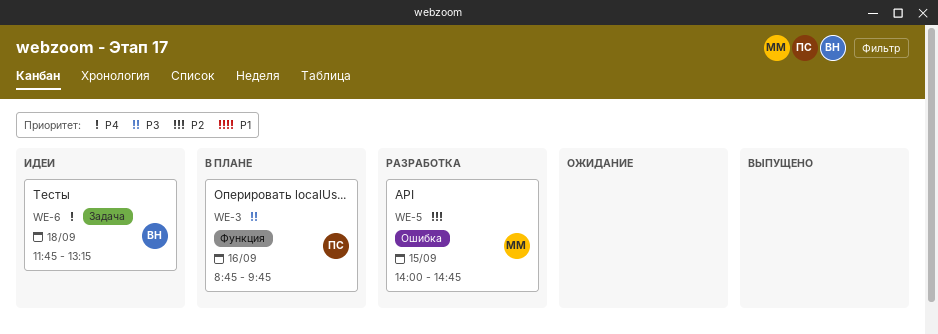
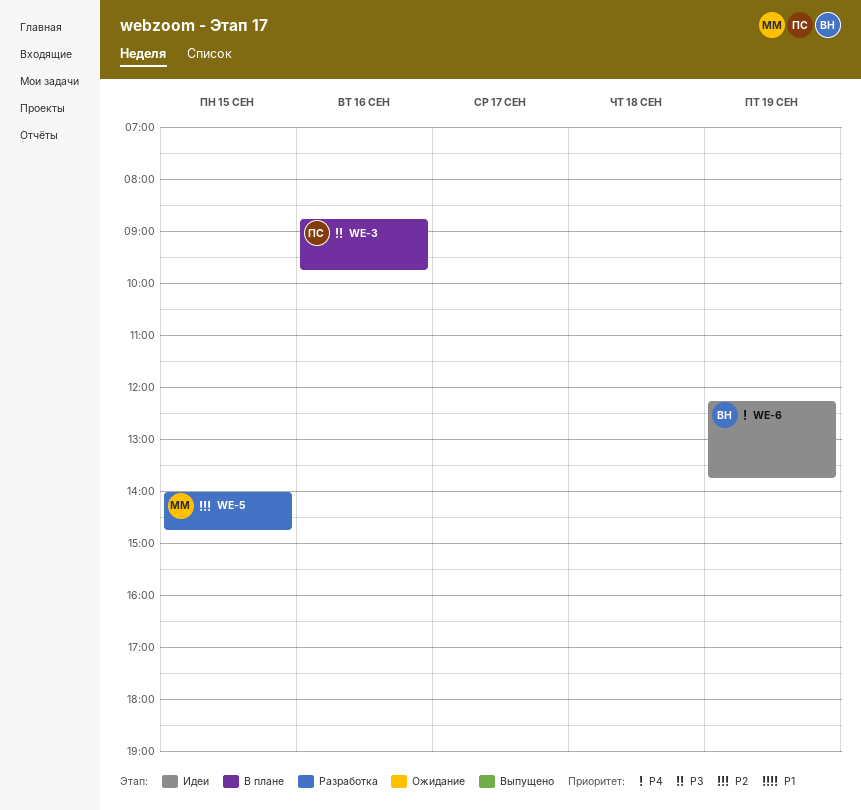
WE-6, day: Sep 18 -> Sep 19
WE-6, begins: 11:45 -> 12:15
WE-6, ends: 13:15 -> 13:45

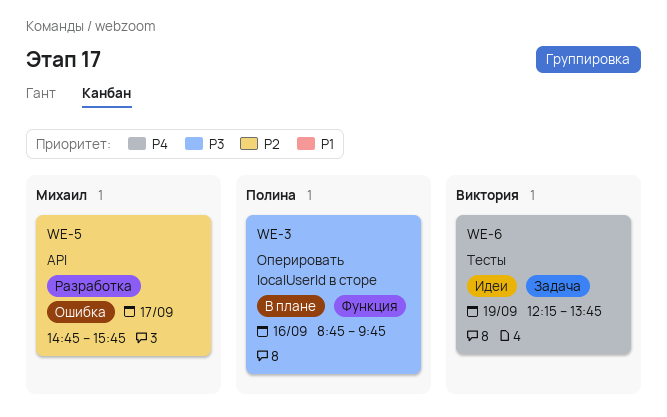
WE-5, day: Sep 15 -> Sep 17
WE-5, begins: 14:00 -> 14:45
WE-5, ends: 14:45 -> 15:45

